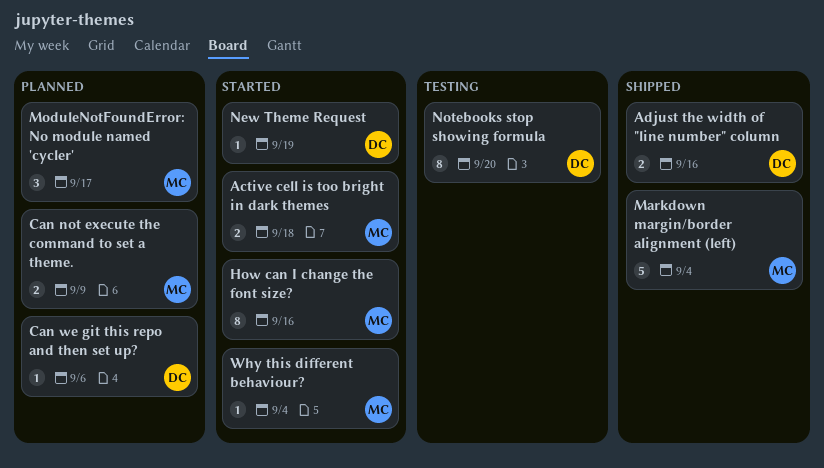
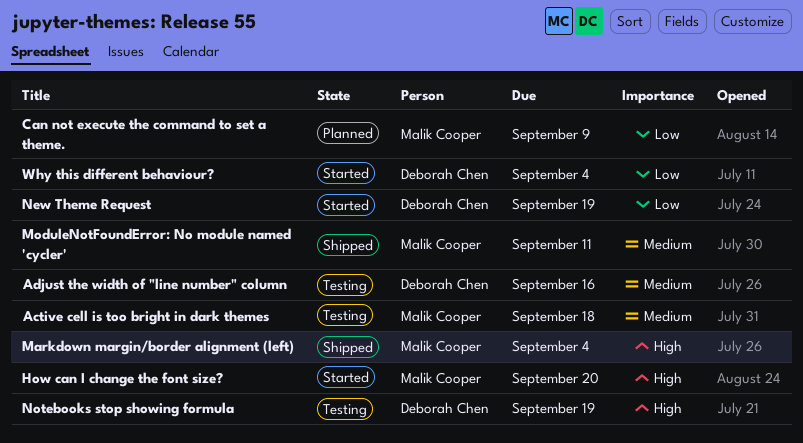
Active cell is too bright in dark themes, status: Started -> Testing
Adjust the width of "line number" column, status: Shipped -> Testing
Can we git this repo and then set up?: present -> none
How can I change the font size?, due: Sep 16 -> Sep 20
ModuleNotFoundError: No module named 'cycler', status: Planned -> Shipped
ModuleNotFoundError: No module named 'cycler', due: Sep 17 -> Sep 11
Notebooks stop showing formula, due: Sep 20 -> Sep 19
Why this different behaviour?, owner: Malik Cooper -> Deborah Chen

